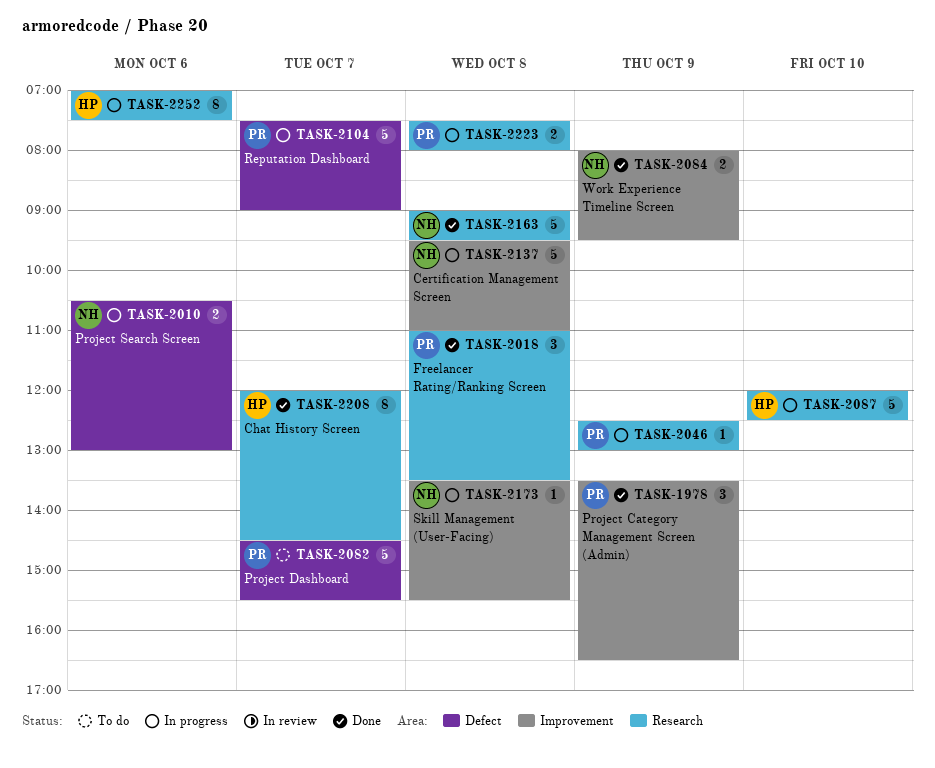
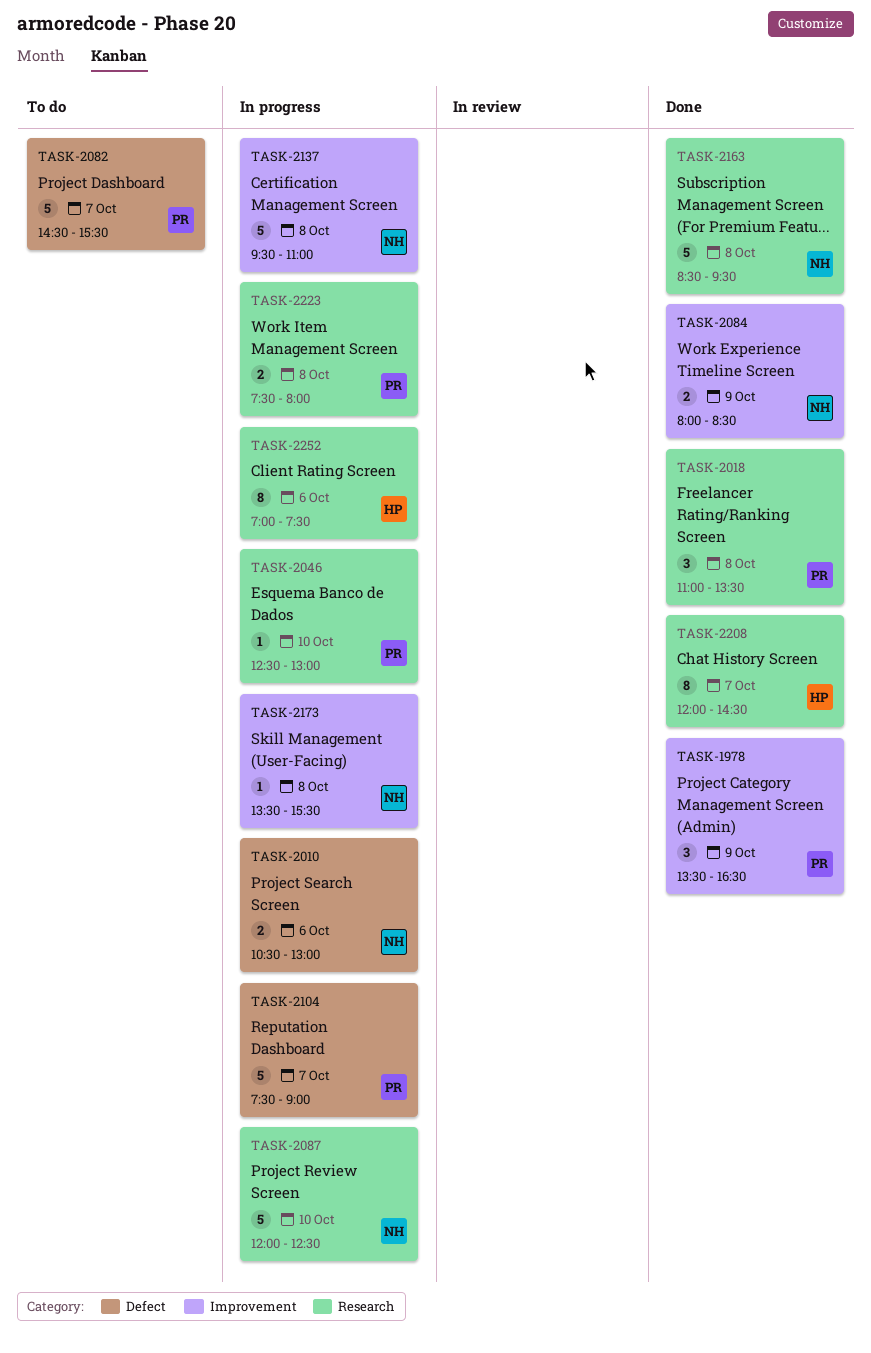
TASK-2046, day: Oct 9 -> Oct 10
TASK-2084, ends: 09:30 -> 08:30
TASK-2087, owner: HP -> NH
TASK-2163, begins: 09:00 -> 08:30

